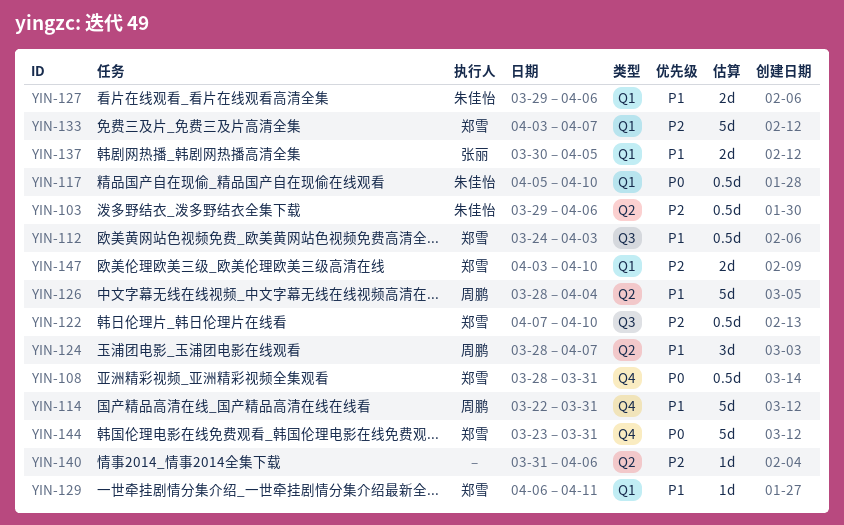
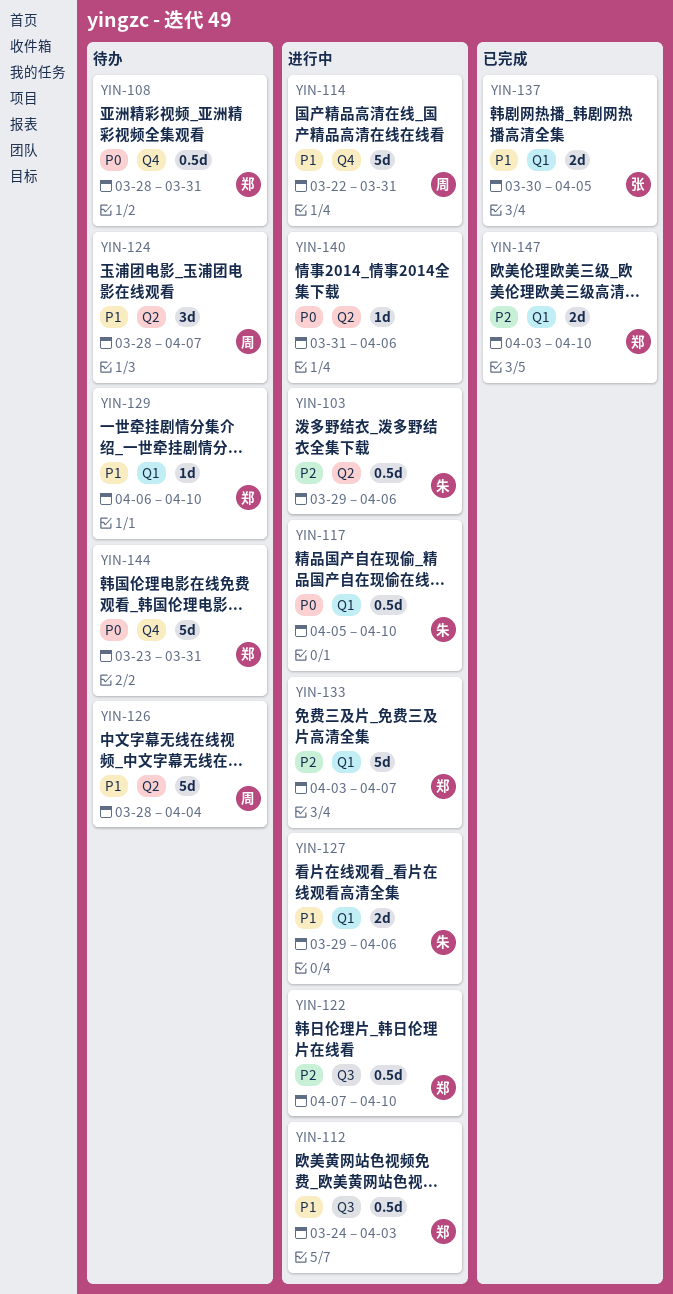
YIN-129, due: Apr 11 -> Apr 10
YIN-140, priority: P2 -> P0

